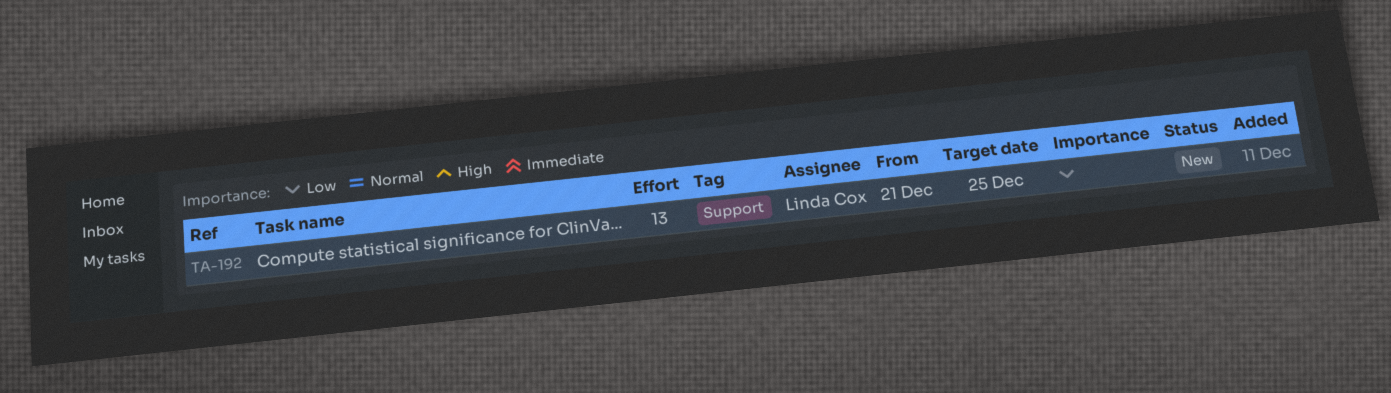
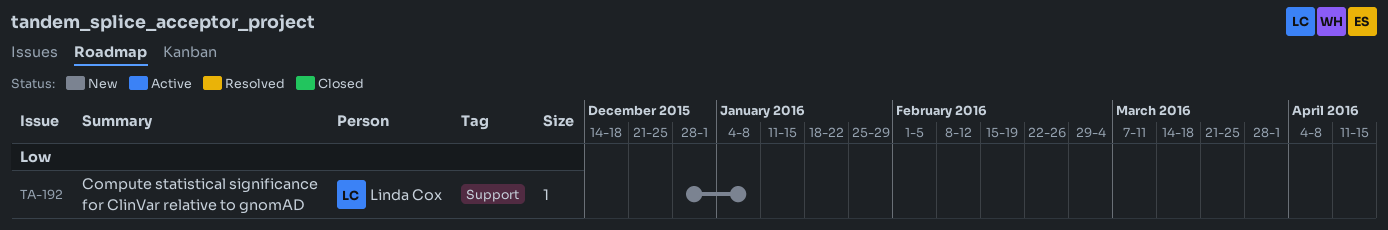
TA-192, estimate: 13 -> 1
TA-192, start: Dec 21 -> Dec 28
TA-192, due: Dec 25 -> Jan 8

